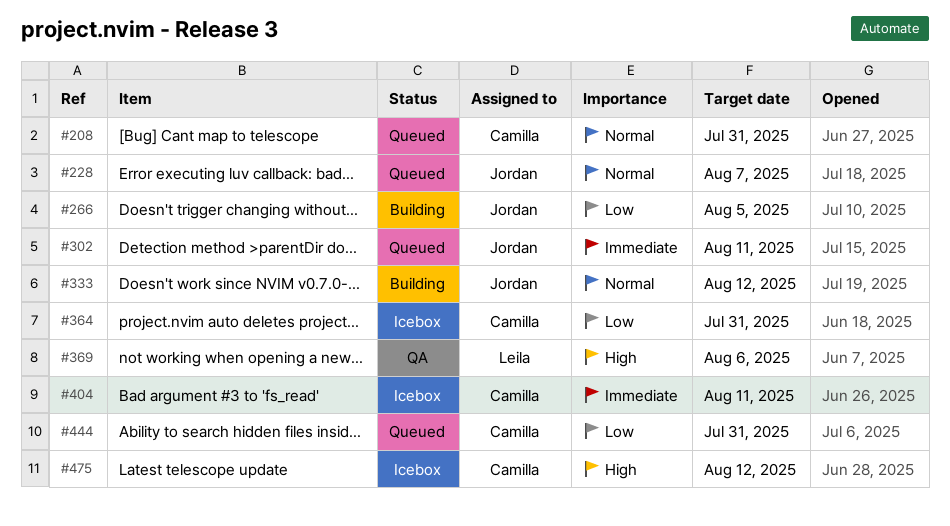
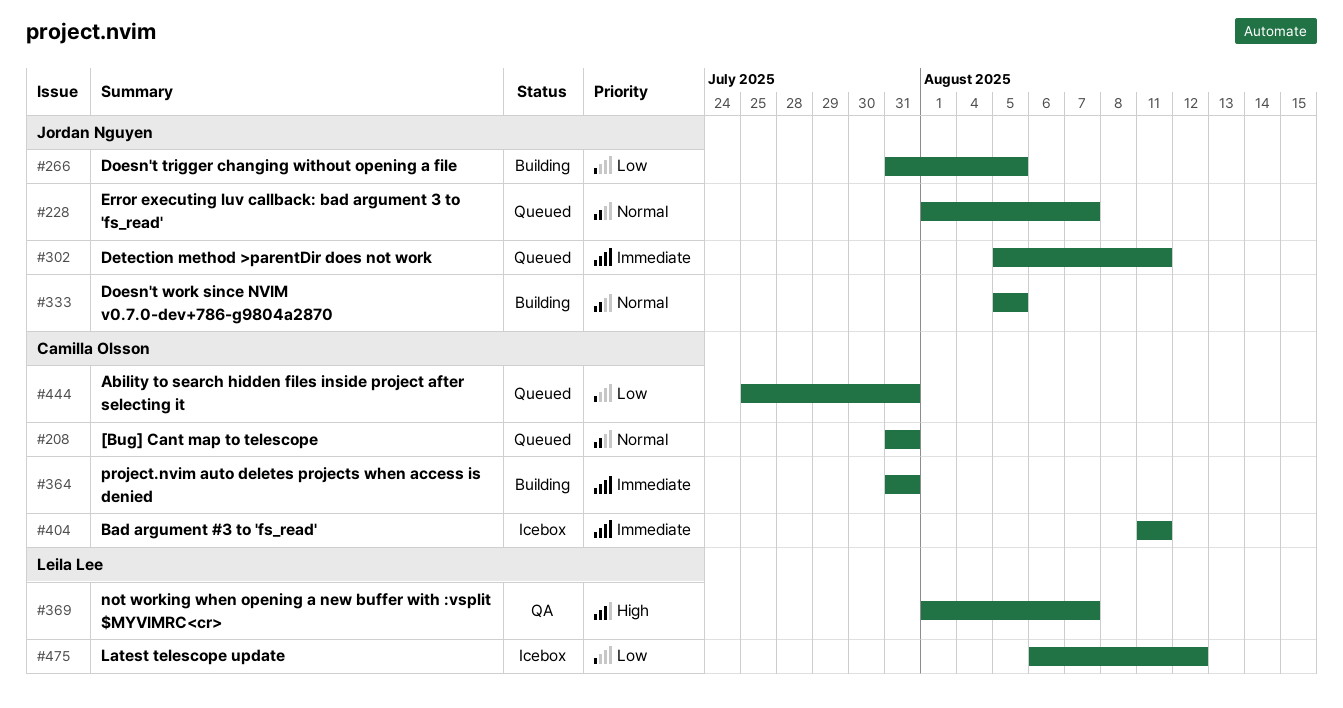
#333, due: Aug 12 -> Aug 5
#364, status: Icebox -> Building
#364, priority: Low -> Immediate
#369, due: Aug 6 -> Aug 7
#475, owner: Camilla Olsson -> Leila Lee
#475, priority: High -> Low

